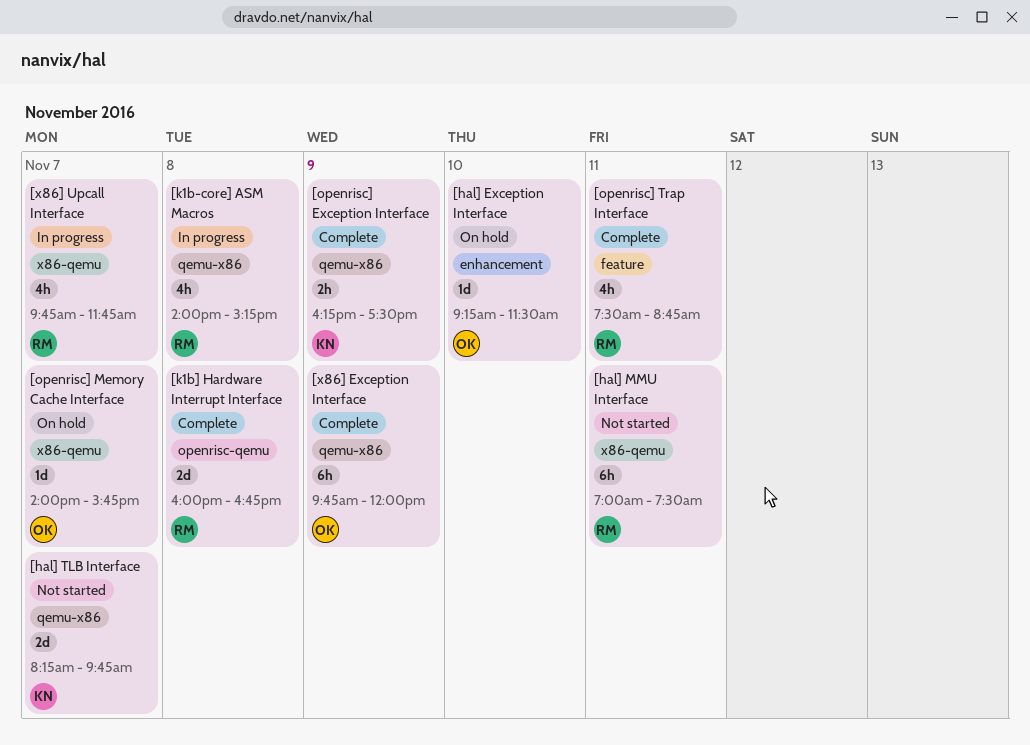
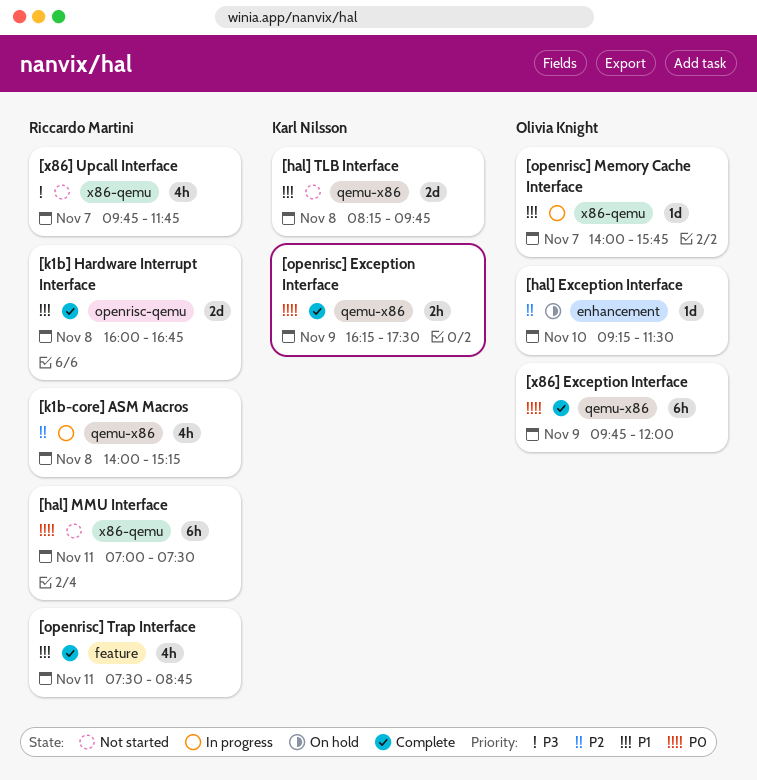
[hal] TLB Interface, day: Nov 7 -> Nov 8
[openrisc] Memory Cache Interface, status: On hold -> In progress
[x86] Upcall Interface, status: In progress -> Not started

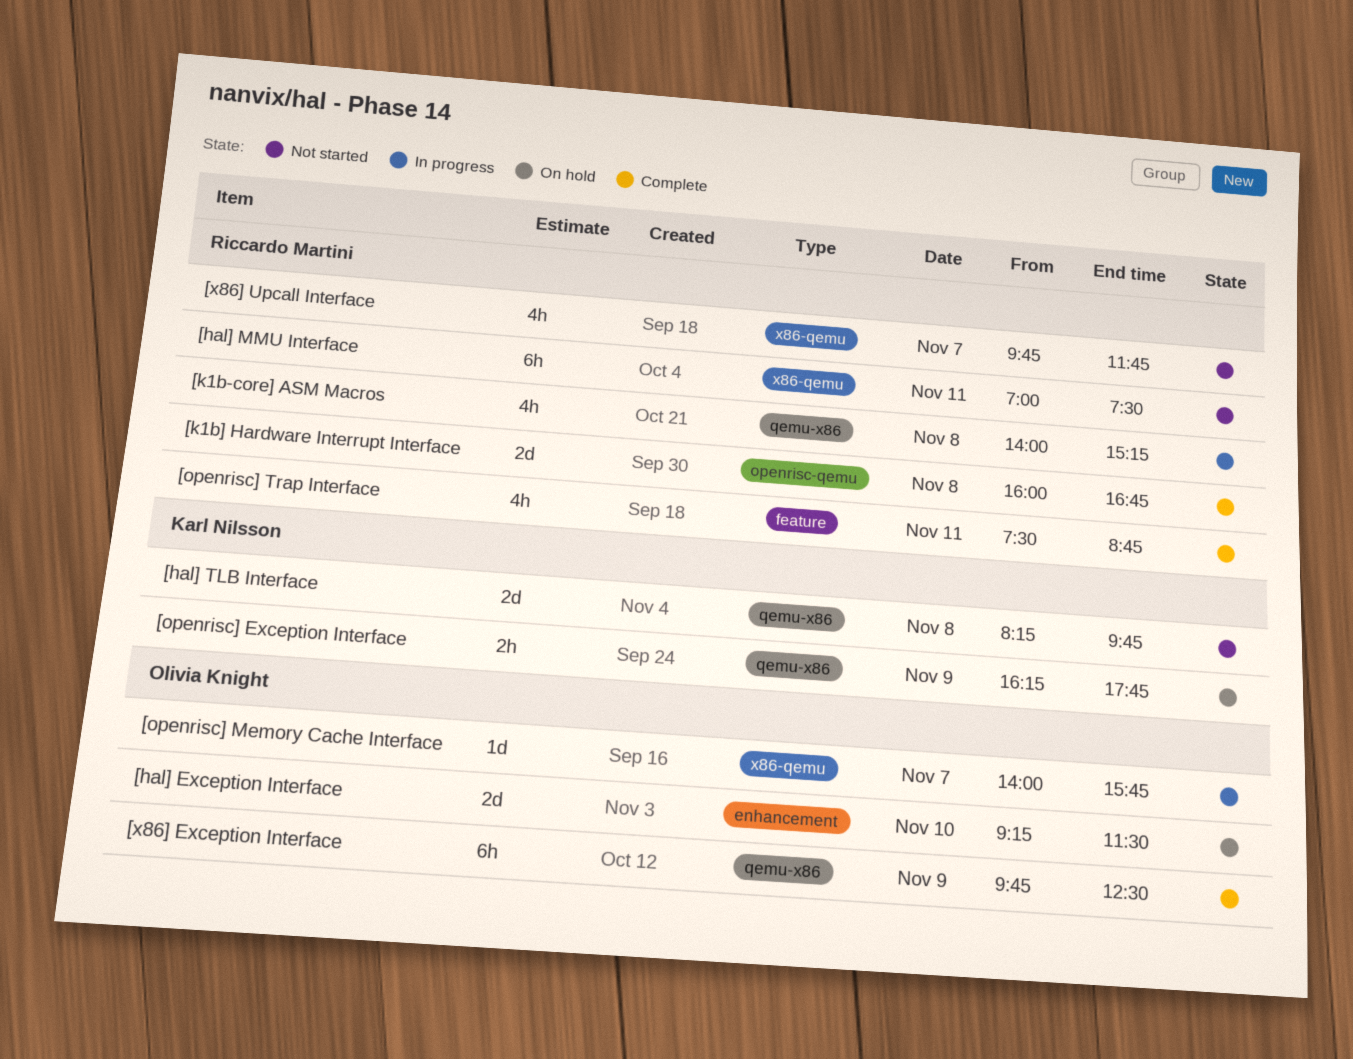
[hal] Exception Interface, estimate: 1d -> 2d
[openrisc] Exception Interface, status: Complete -> On hold
[openrisc] Exception Interface, ends: 17:30 -> 17:45
[x86] Exception Interface, ends: 12:00 -> 12:30

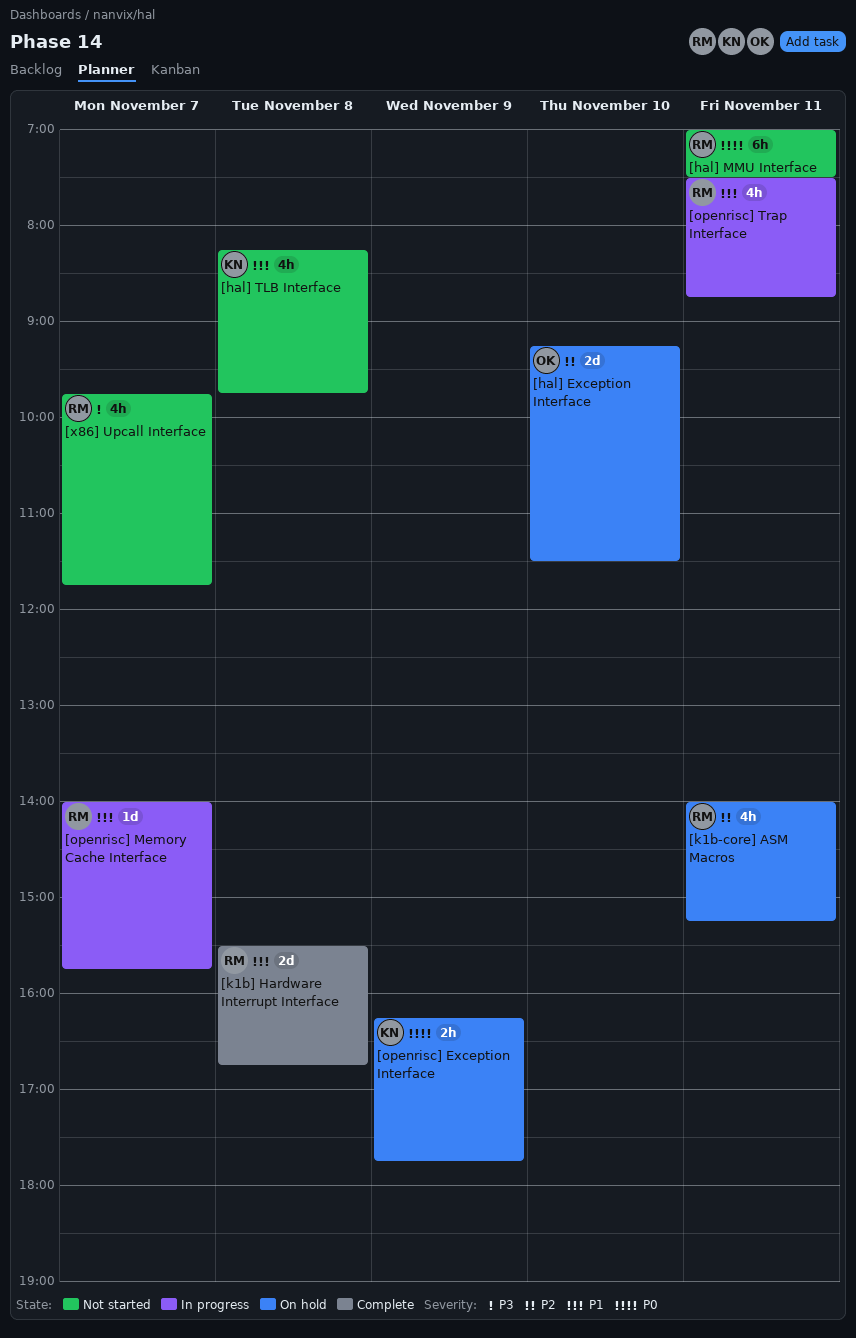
[hal] TLB Interface, estimate: 2d -> 4h
[k1b-core] ASM Macros, status: In progress -> On hold
[k1b-core] ASM Macros, day: Nov 8 -> Nov 11
[k1b] Hardware Interrupt Interface, begins: 16:00 -> 15:30
[openrisc] Memory Cache Interface, owner: Olivia Knight -> Riccardo Martini
[openrisc] Trap Interface, status: Complete -> In progress
[x86] Exception Interface: present -> none

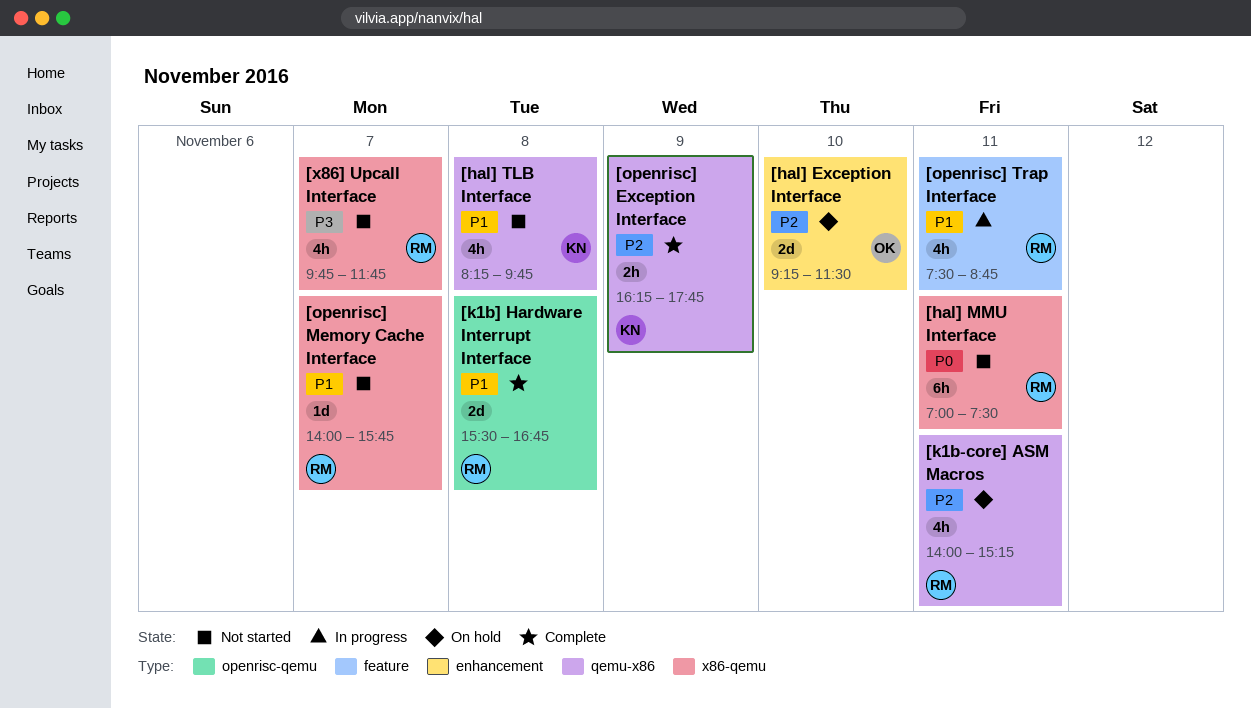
[openrisc] Exception Interface, status: On hold -> Complete
[openrisc] Exception Interface, priority: P0 -> P2
[openrisc] Memory Cache Interface, status: In progress -> Not started

